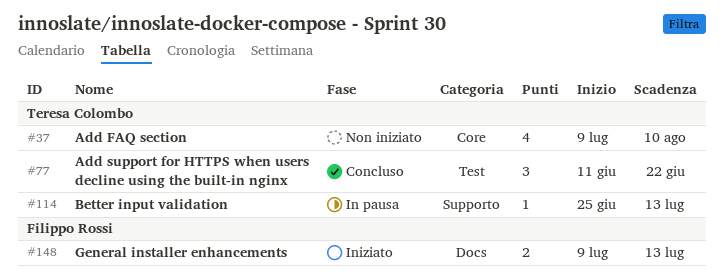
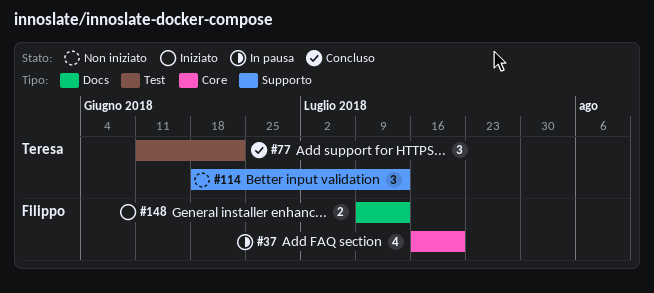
#37, status: Non iniziato -> In pausa
#37, owner: Teresa Colombo -> Filippo Rossi
#37, start: Jul 9 -> Jul 16
#37, due: Aug 10 -> Jul 20
#114, status: In pausa -> Non iniziato
#114, estimate: 1 -> 3
#114, start: Jun 25 -> Jun 18

